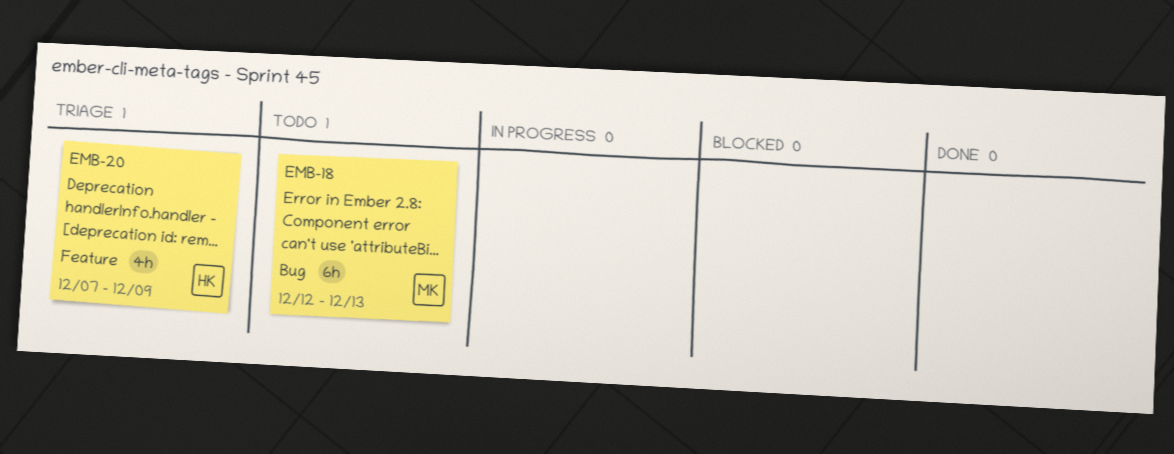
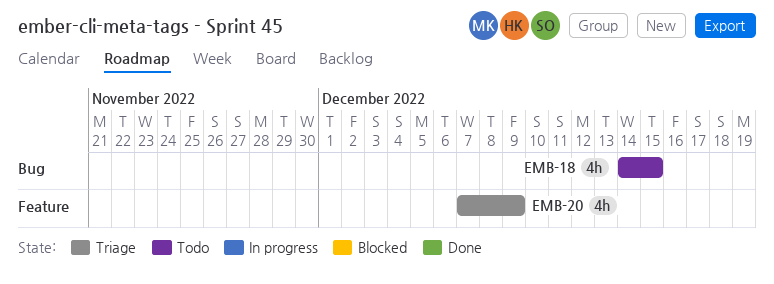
EMB-18, estimate: 6h -> 4h
EMB-18, start: Dec 12 -> Dec 14
EMB-18, due: Dec 13 -> Dec 15

